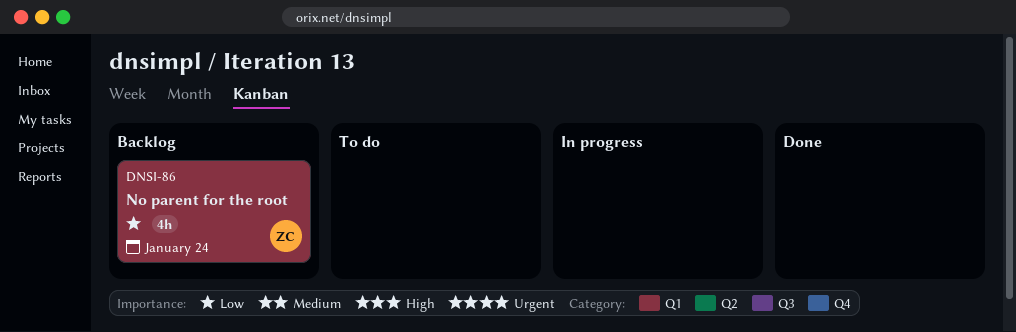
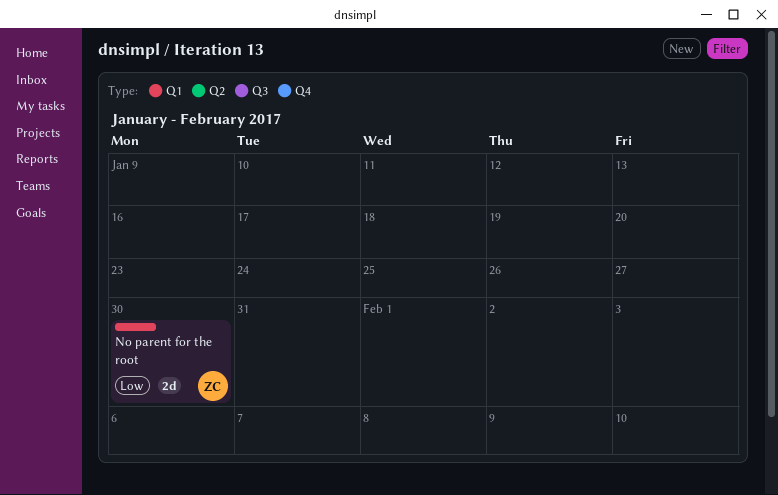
No parent for the root, estimate: 4h -> 2d
No parent for the root, due: Jan 24 -> Jan 30

